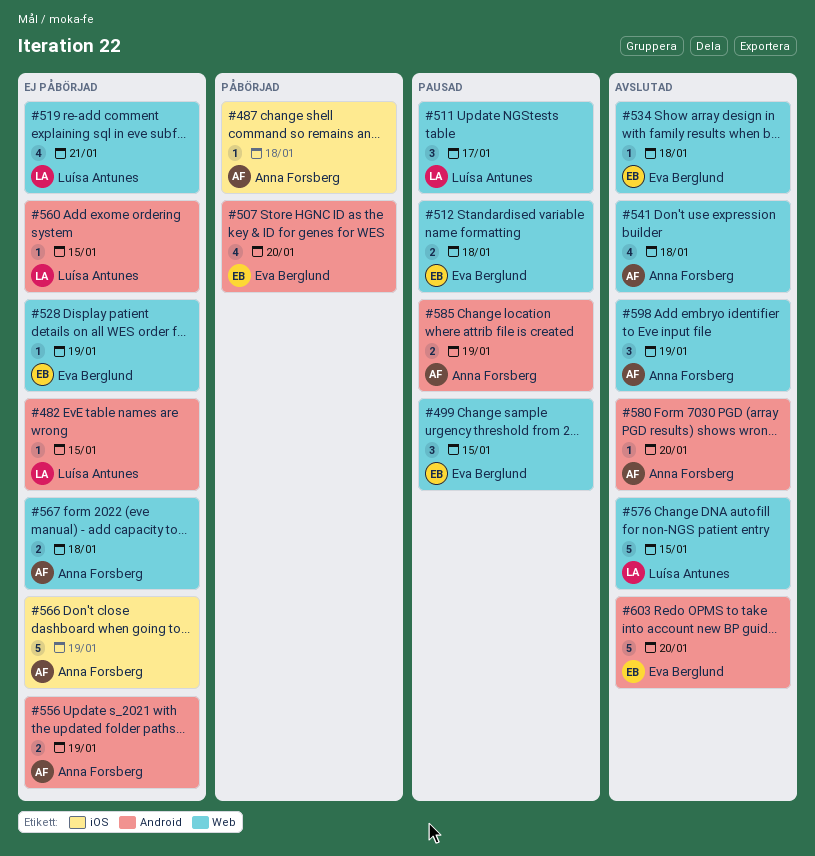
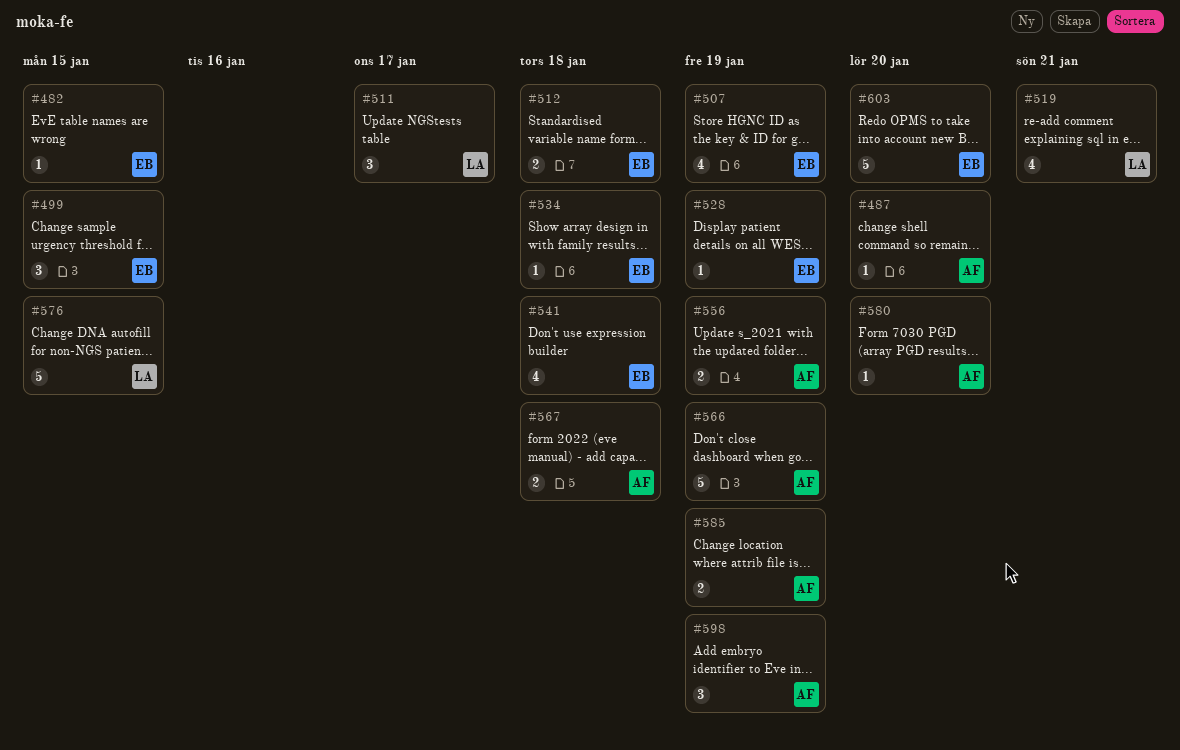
#482, owner: Luísa Antunes -> Eva Berglund
#487, due: Jan 18 -> Jan 20
#507, due: Jan 20 -> Jan 19
#541, owner: Anna Forsberg -> Eva Berglund
#560: present -> none

